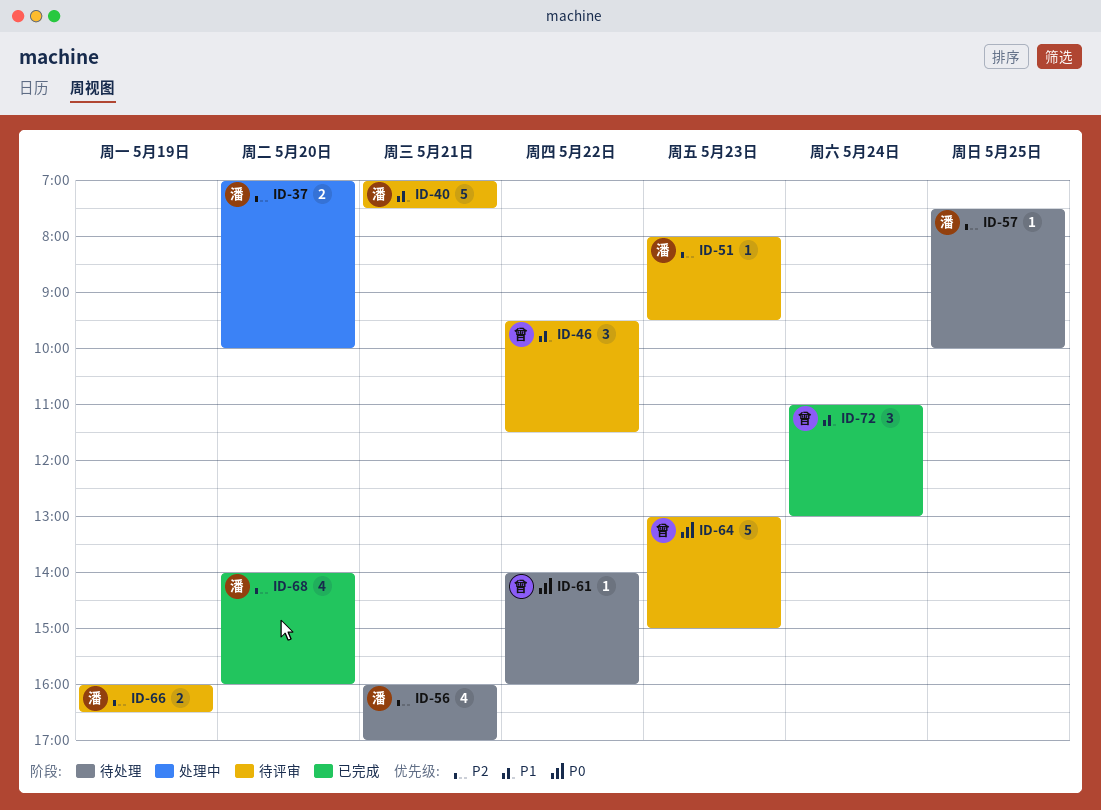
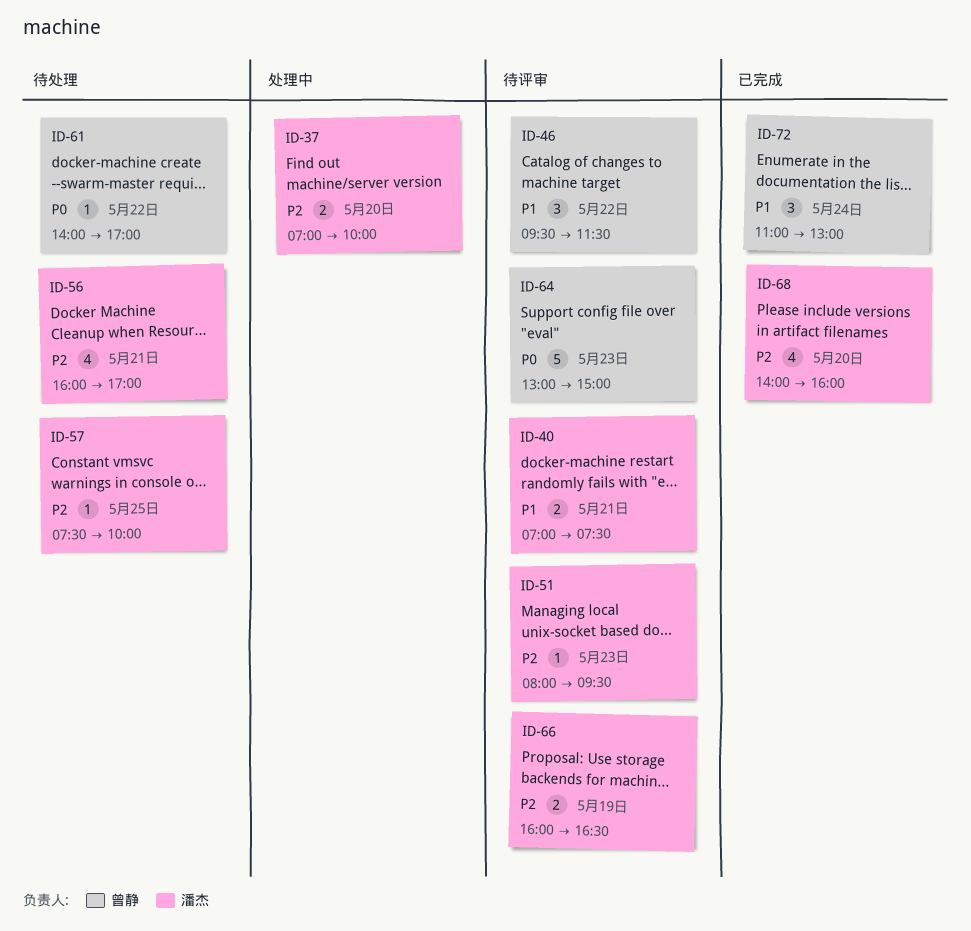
ID-40, estimate: 5 -> 2
ID-61, ends: 16:00 -> 17:00

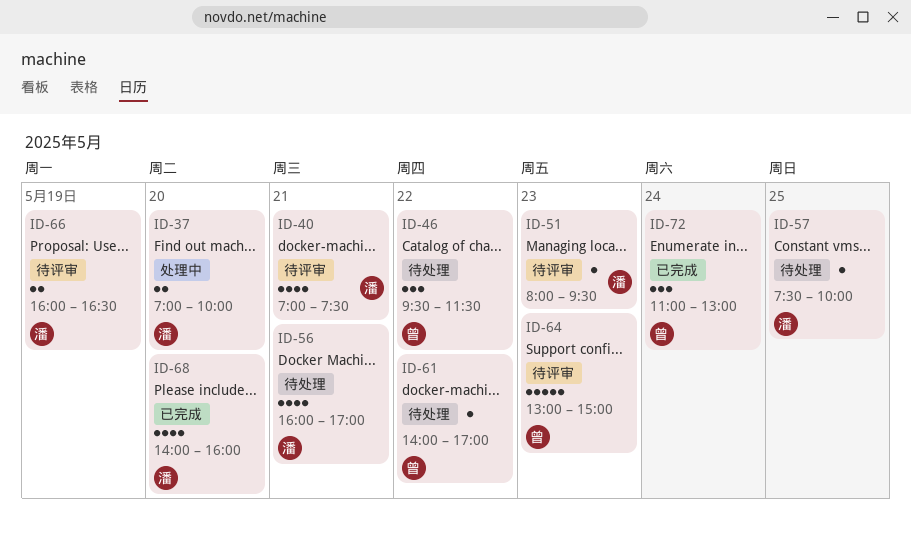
ID-40, estimate: 2 -> 4
ID-46, status: 待评审 -> 待处理

